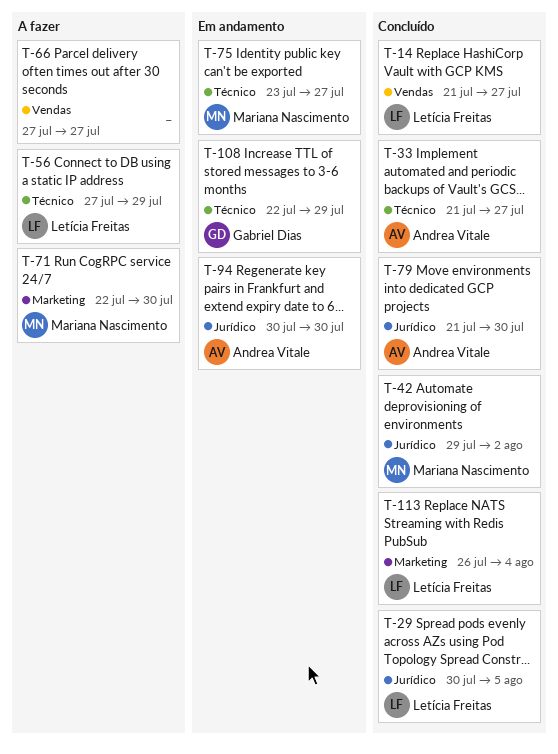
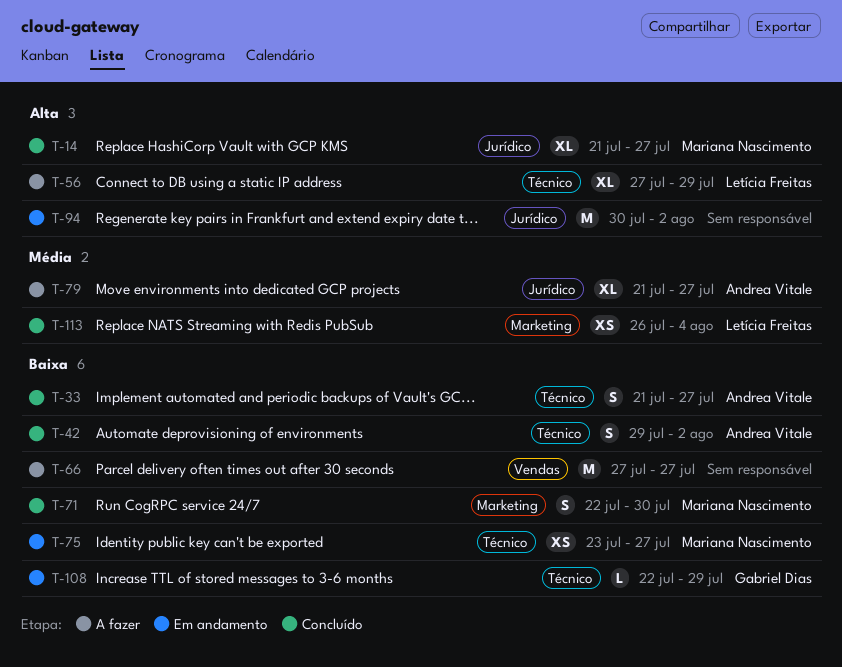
T-14, owner: Letícia Freitas -> Mariana Nascimento
T-14, label: Vendas -> Jurídico
T-29: present -> none
T-42, owner: Mariana Nascimento -> Andrea Vitale
T-42, label: Jurídico -> Técnico
T-71, status: A fazer -> Concluído
T-79, status: Concluído -> A fazer
T-79, due: Jul 30 -> Jul 27
T-94, owner: Andrea Vitale -> none
T-94, due: Jul 30 -> Aug 2

